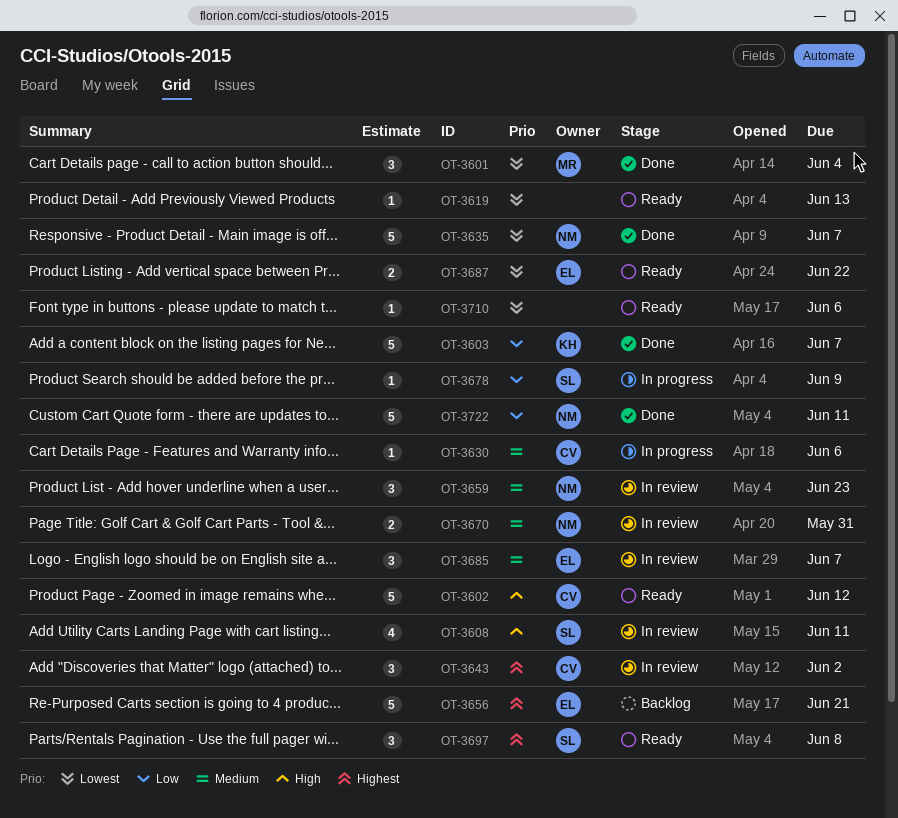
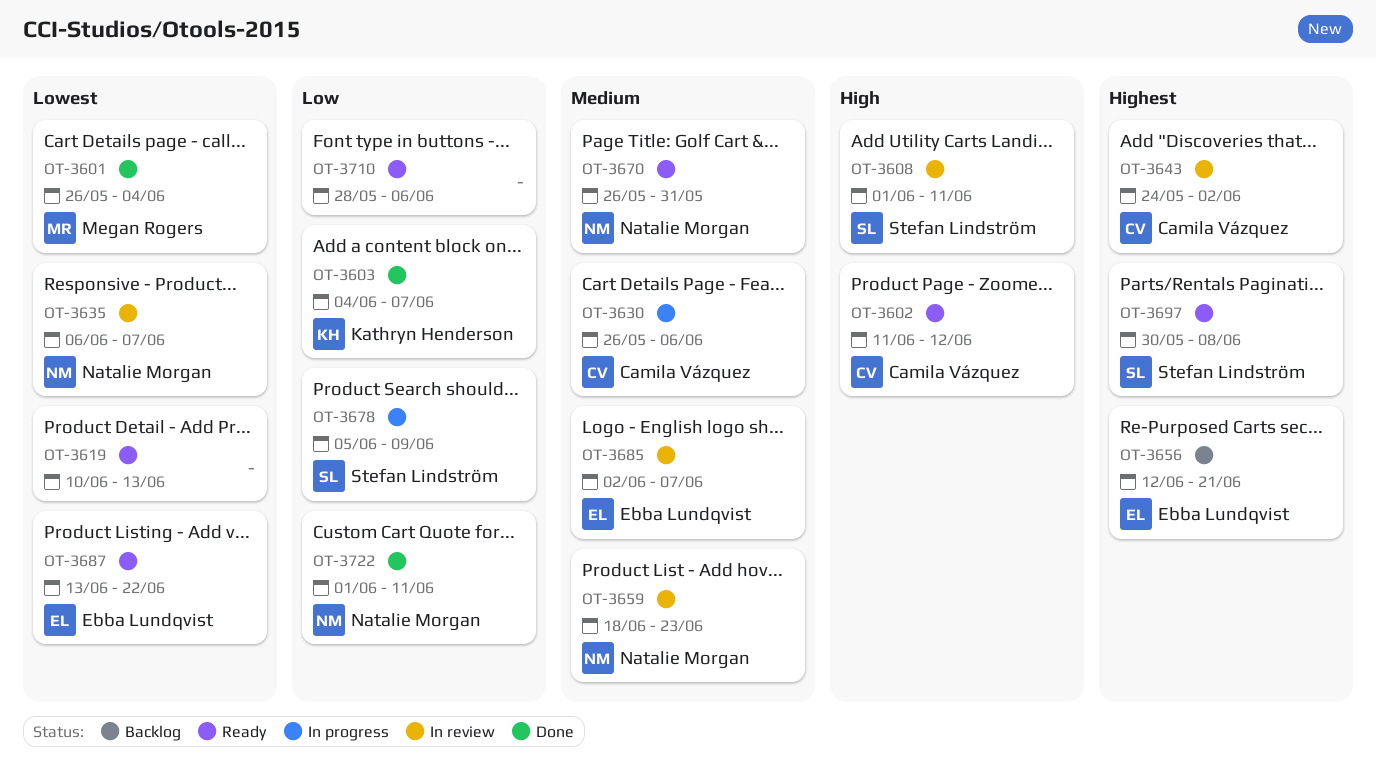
OT-3635, status: Done -> In review
OT-3670, status: In review -> Ready
OT-3710, priority: Lowest -> Low

